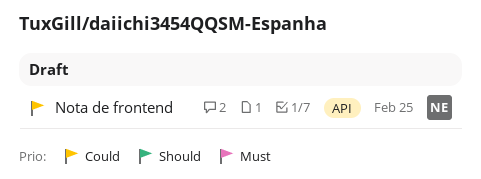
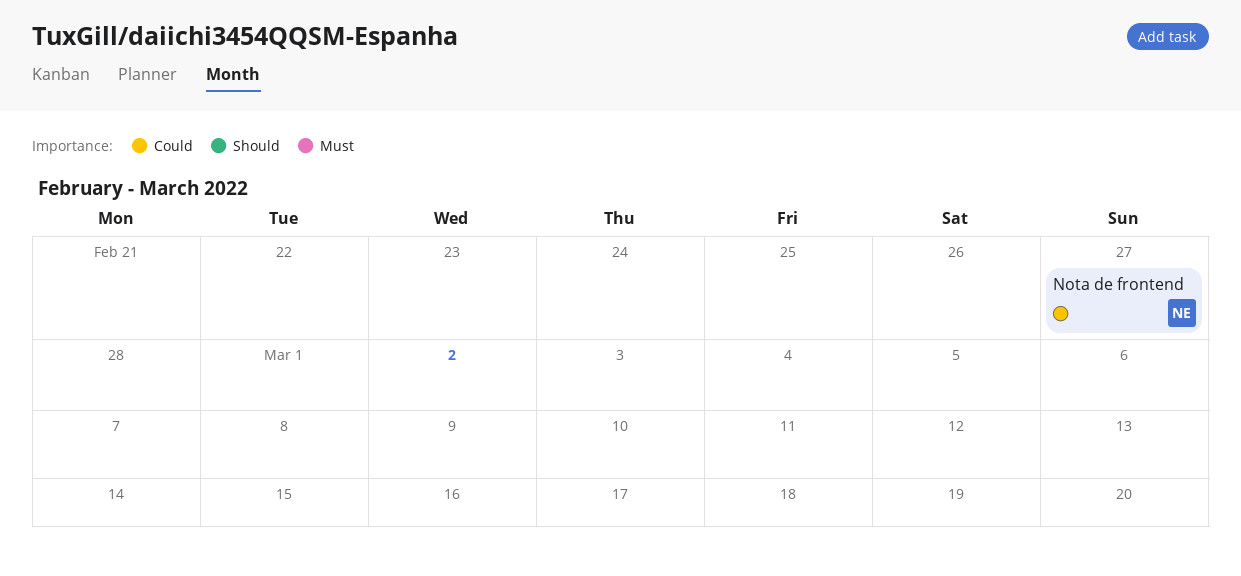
Nota de frontend, due: Feb 25 -> Feb 27

